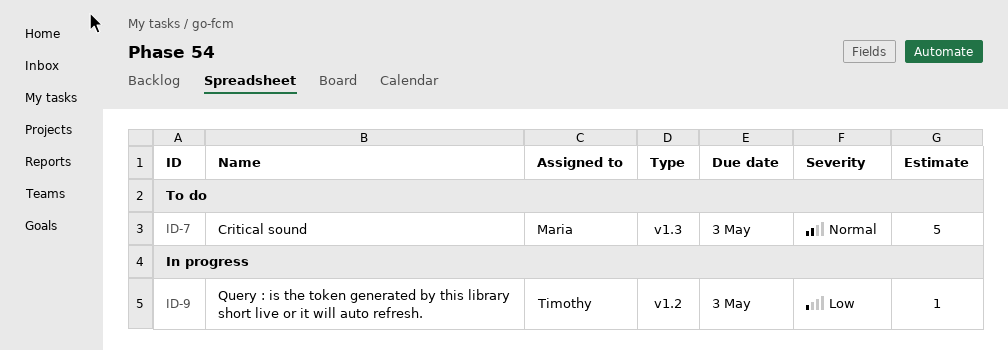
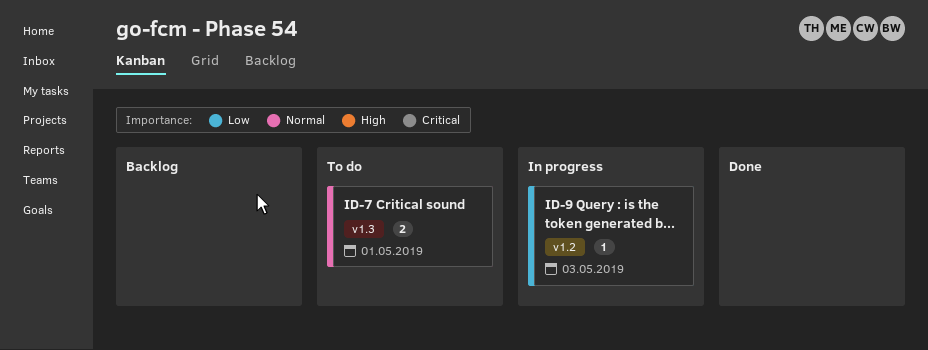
ID-7, estimate: 5 -> 2
ID-7, due: May 3 -> May 1

